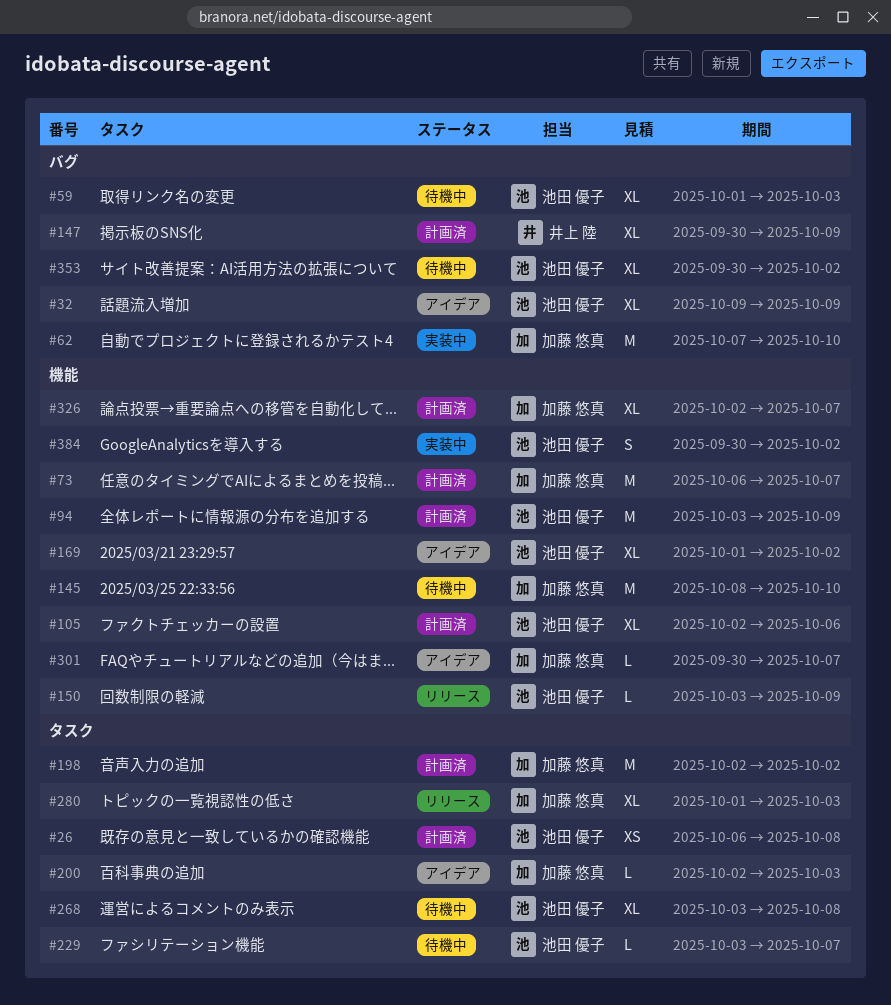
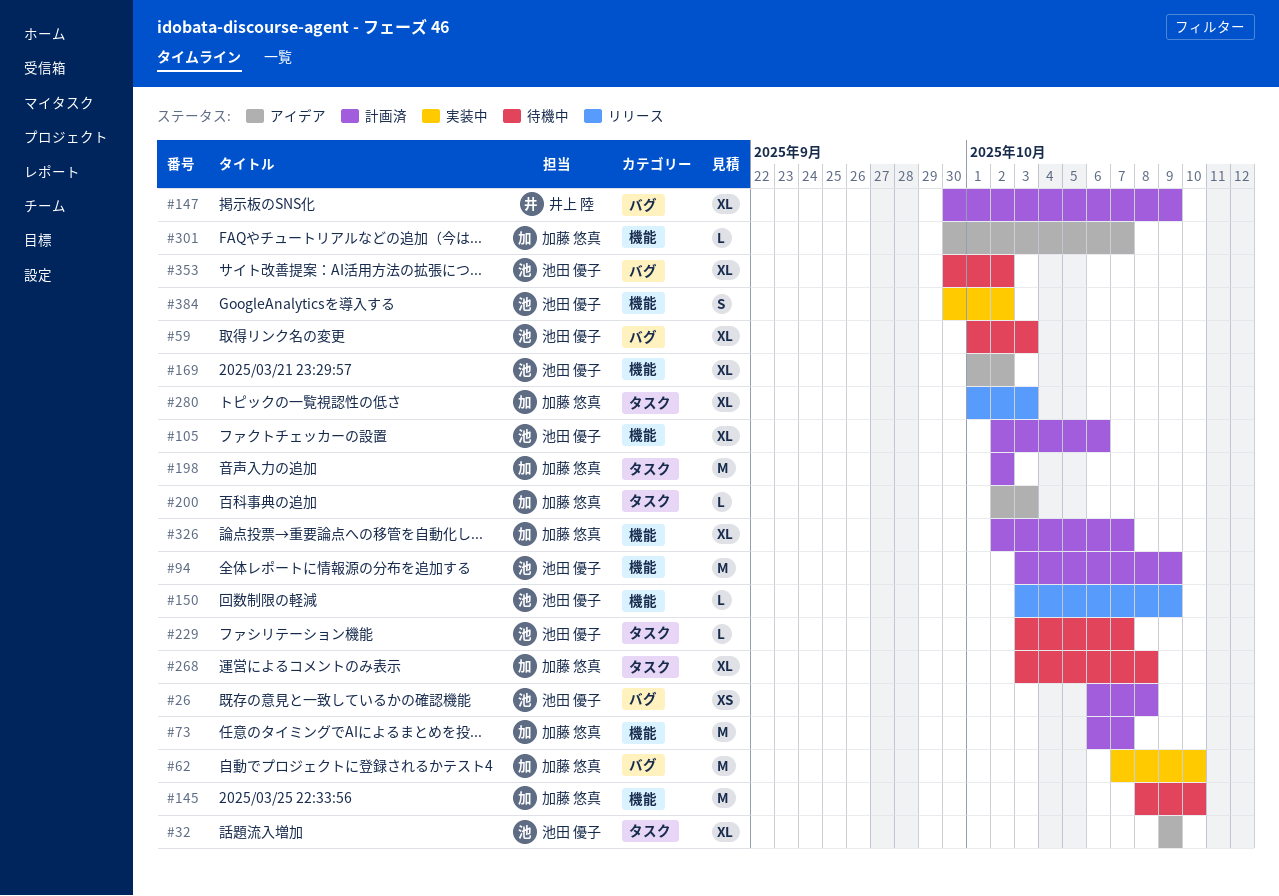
#26, label: タスク -> バグ
#32, label: バグ -> タスク
#268, owner: 池田 優子 -> 加藤 悠真

